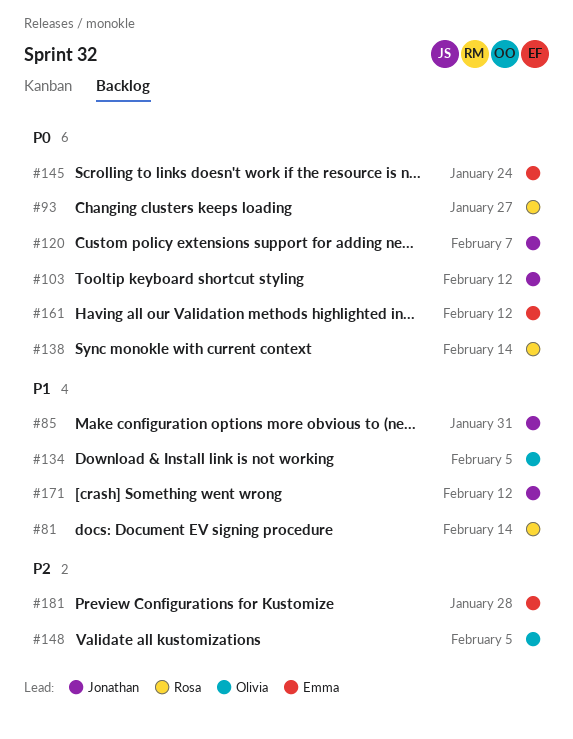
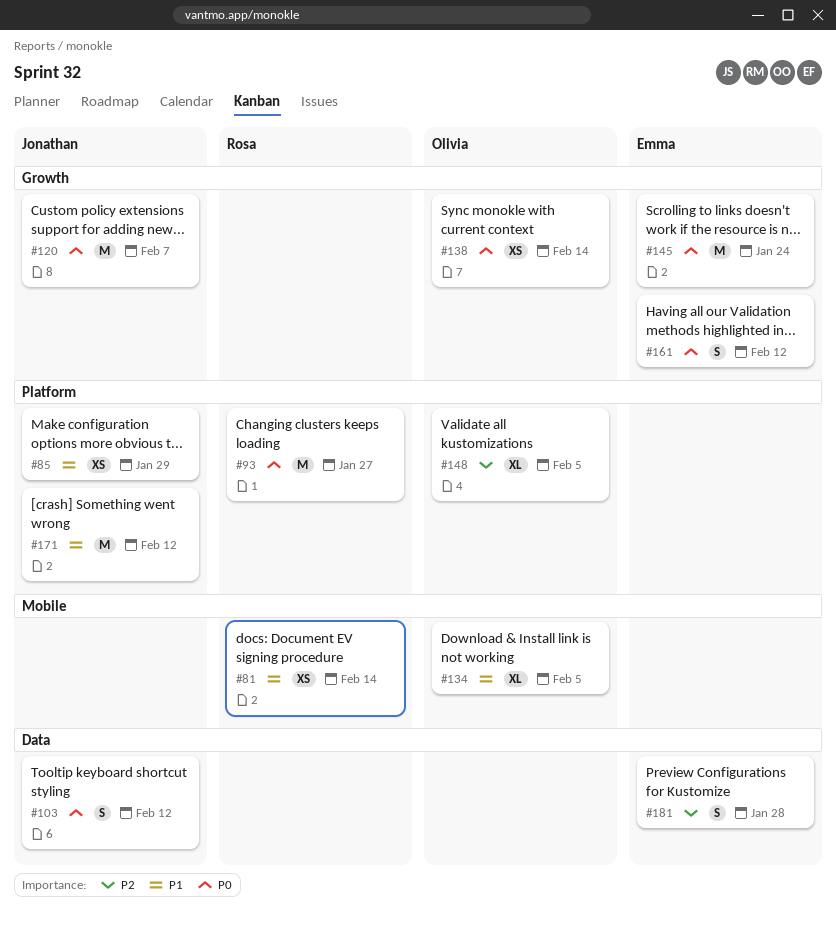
#85, due: Jan 31 -> Jan 29
#138, owner: Rosa -> Olivia

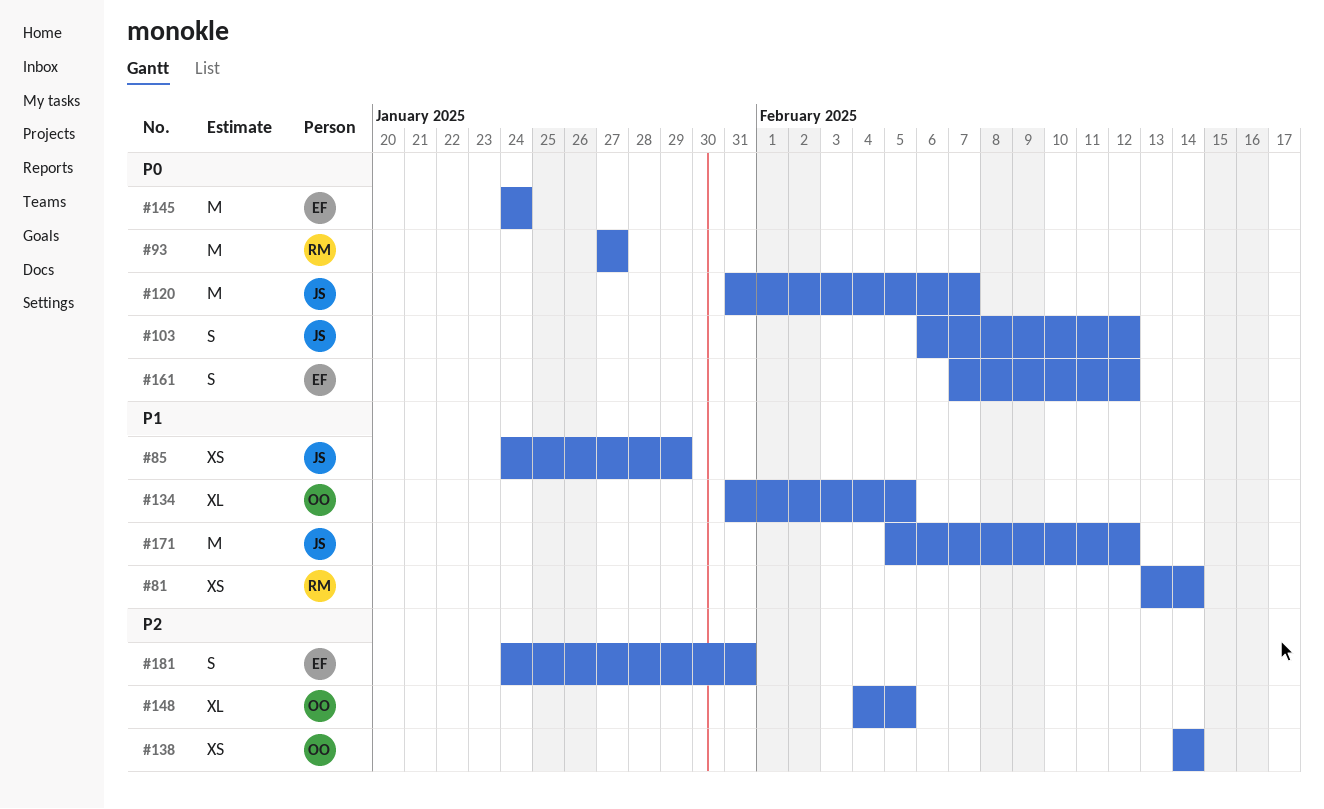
#138, priority: P0 -> P2
#181, due: Jan 28 -> Jan 31

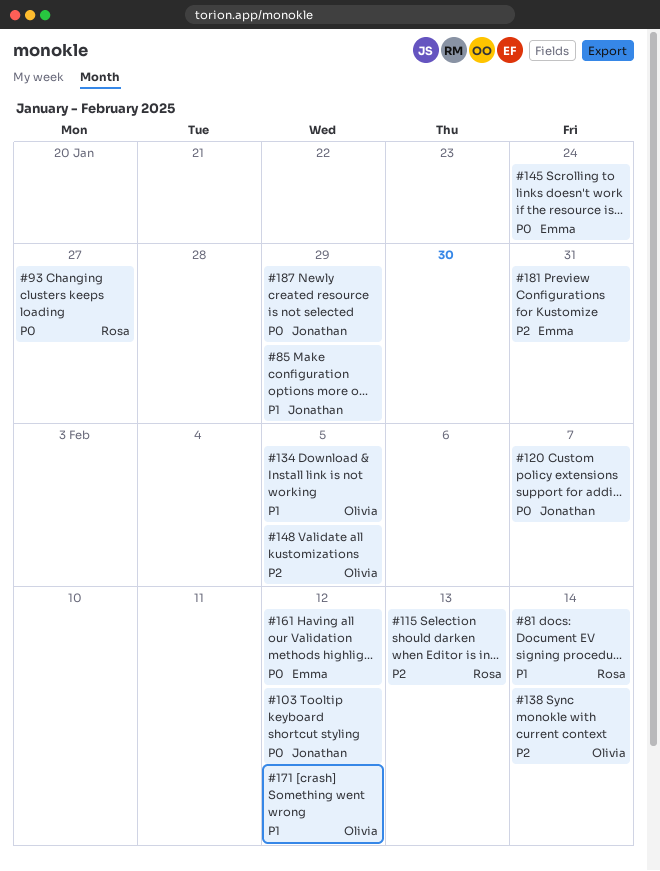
#115: none -> present
#171, owner: Jonathan -> Olivia
#187: none -> present

